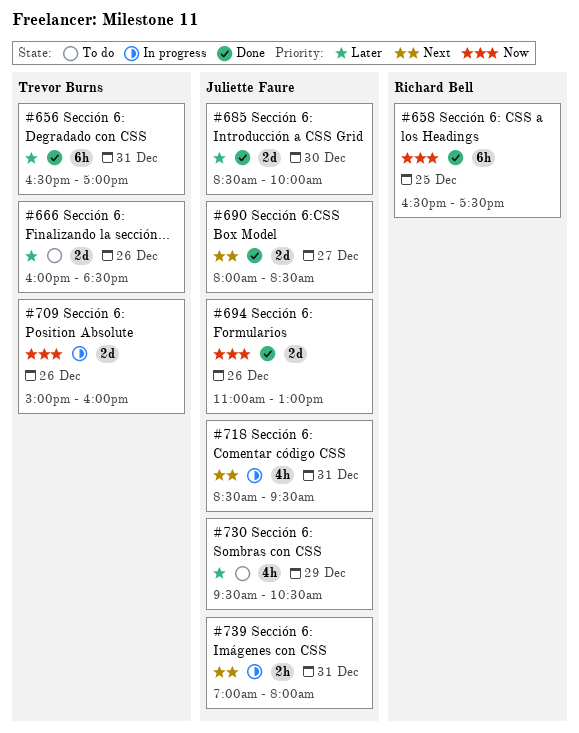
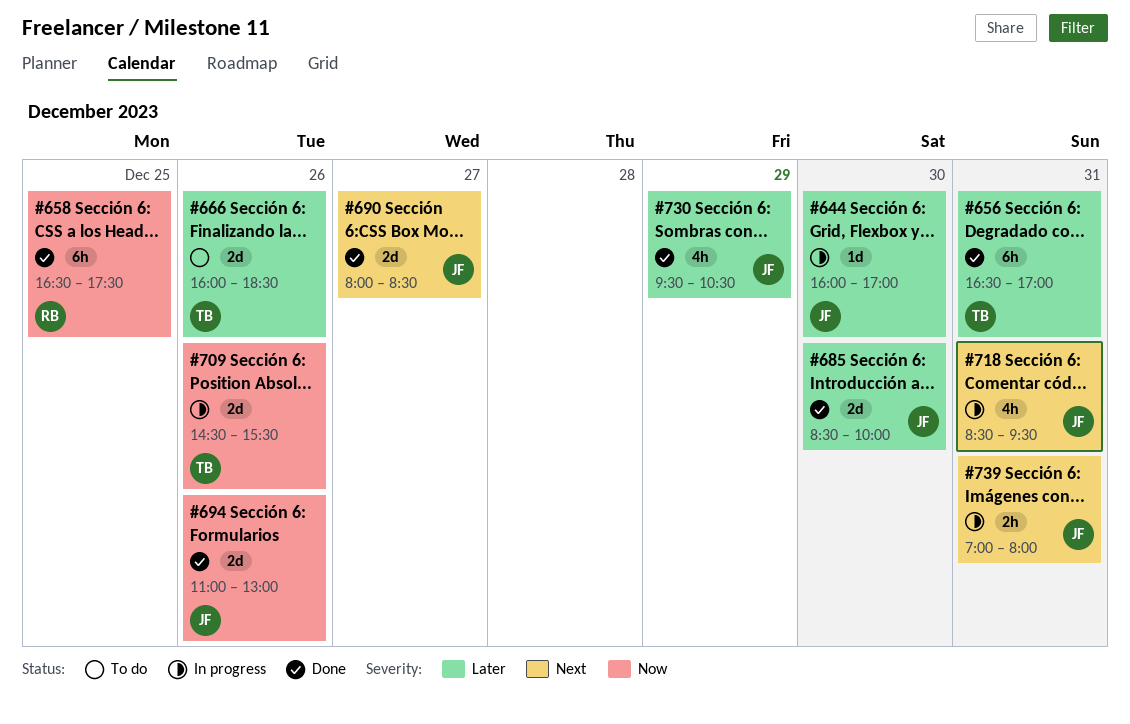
#644: none -> present
#709, begins: 15:00 -> 14:30
#709, ends: 16:00 -> 15:30
#730, status: To do -> Done

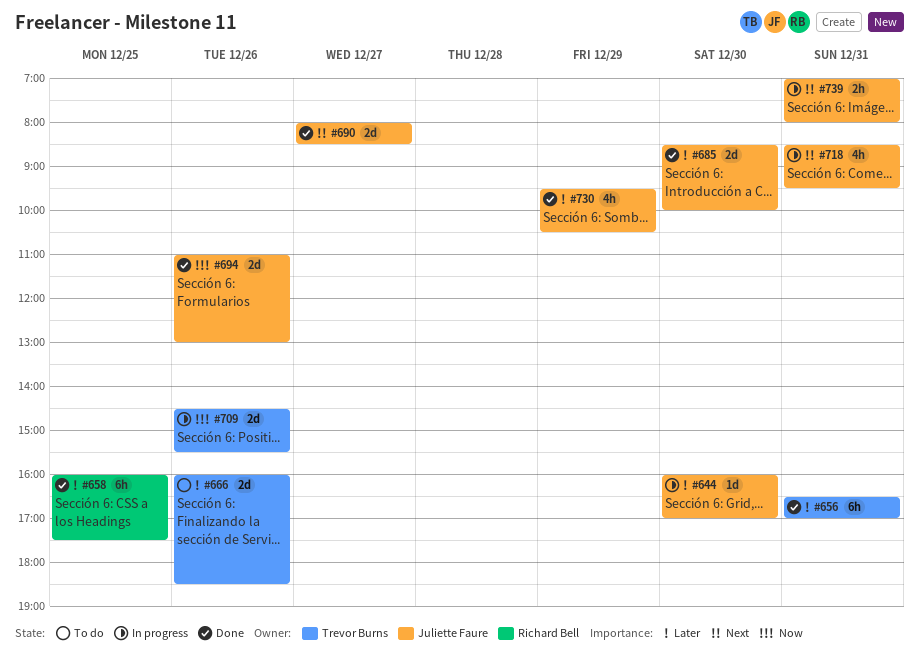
#658, priority: Now -> Later
#658, begins: 16:30 -> 16:00

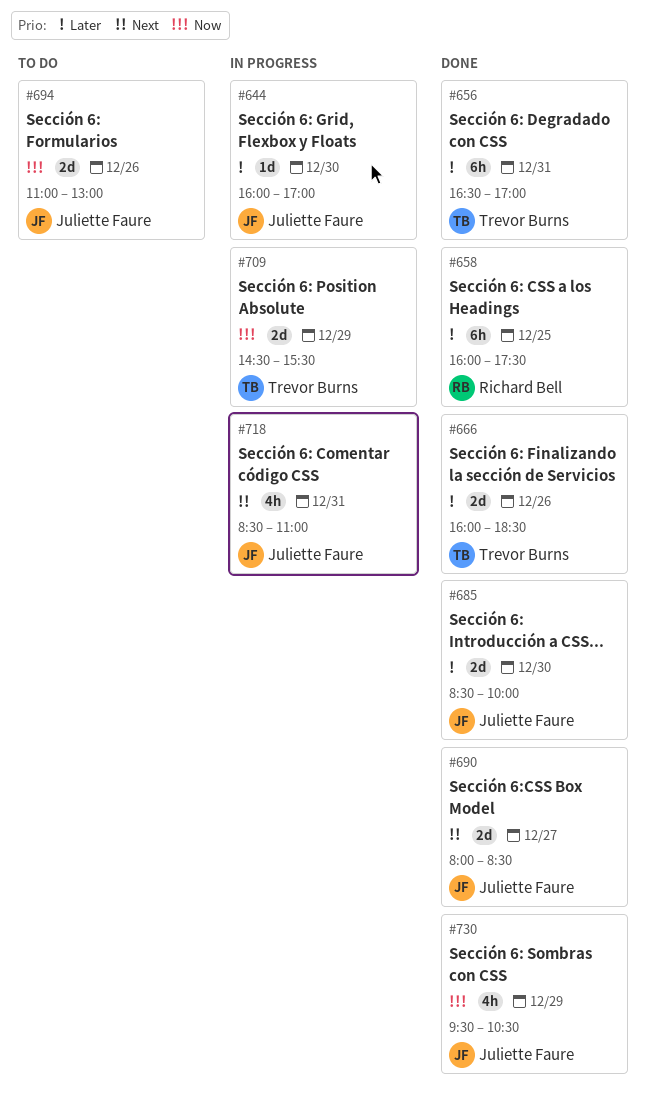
#666, status: To do -> Done
#694, status: Done -> To do
#709, day: Dec 26 -> Dec 29
#718, ends: 09:30 -> 11:00
#730, priority: Later -> Now
#739: present -> none

